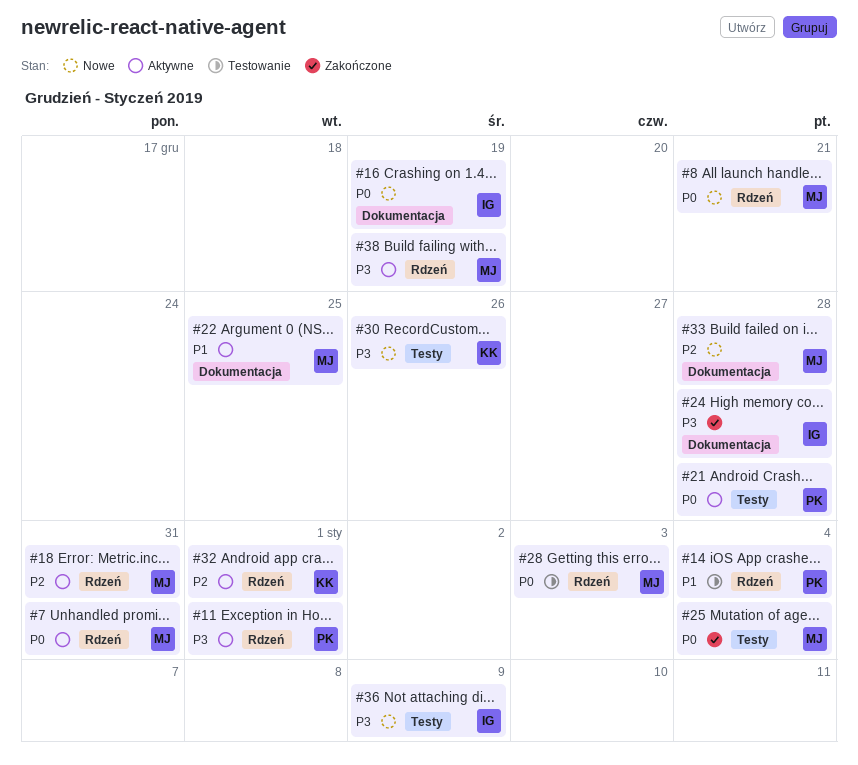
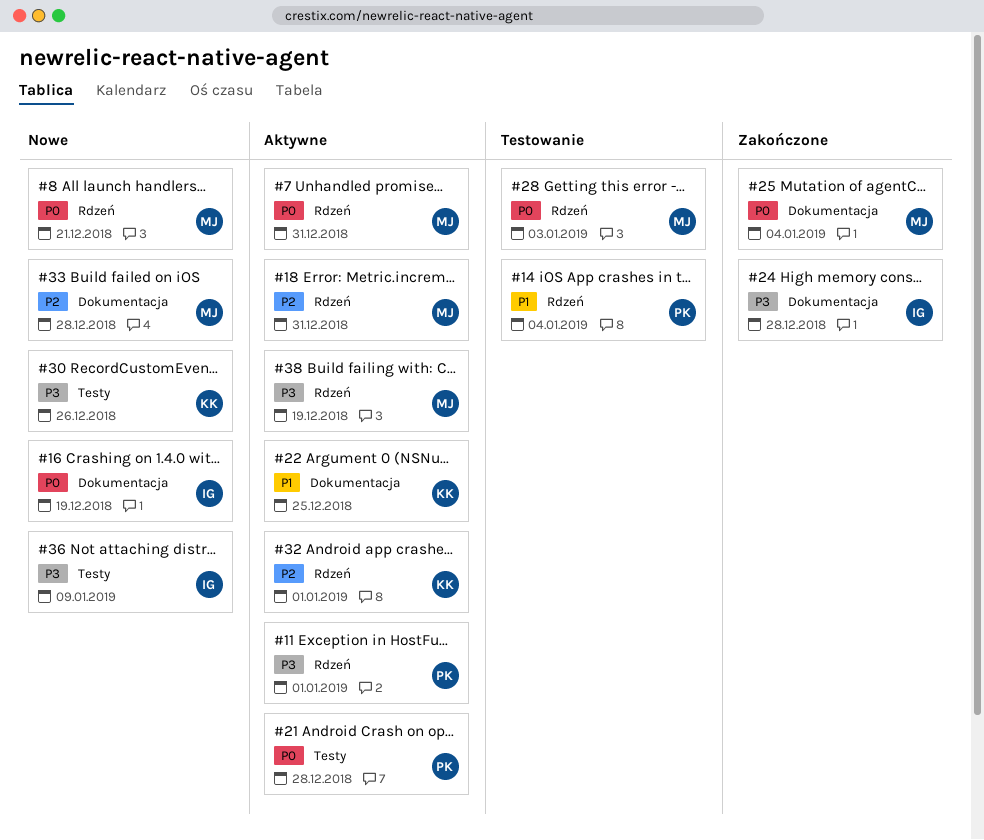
#22, owner: MJ -> KK
#25, label: Testy -> Dokumentacja

